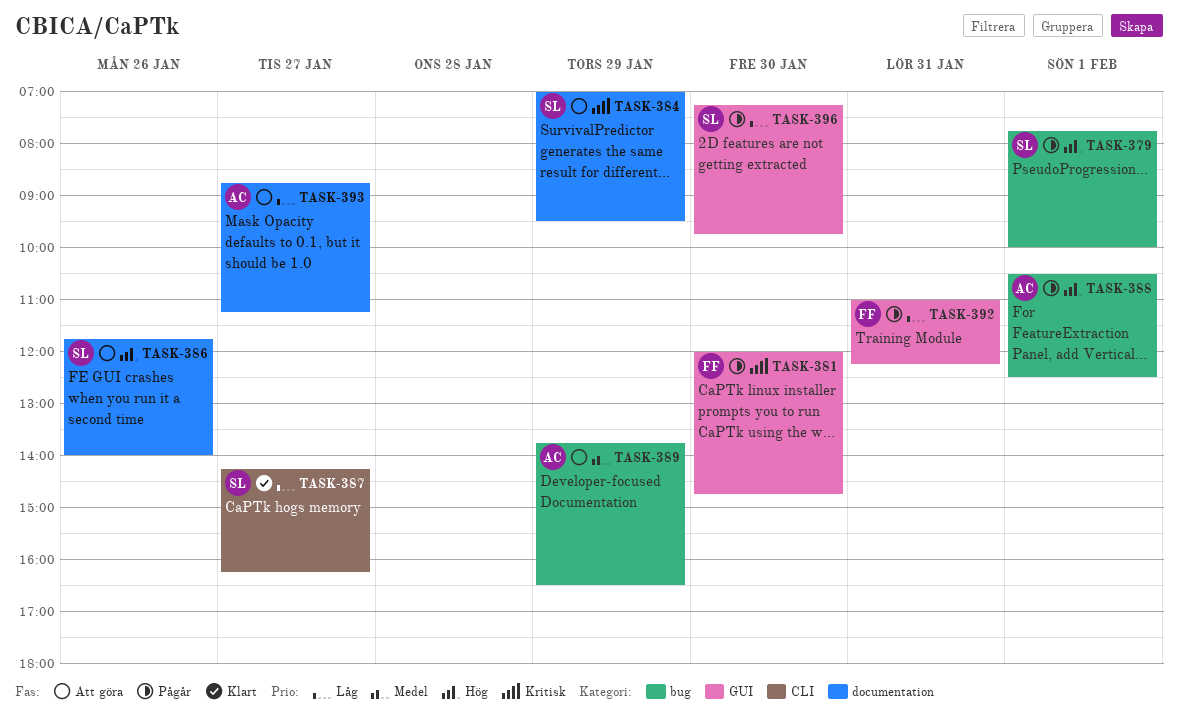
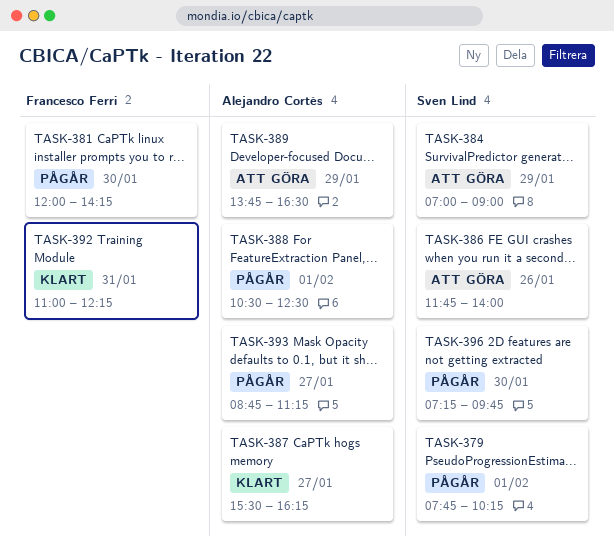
TASK-379, ends: 10:00 -> 10:15
TASK-381, ends: 14:45 -> 14:15
TASK-384, ends: 09:30 -> 09:00
TASK-387, owner: Sven Lind -> Alejandro Cortés
TASK-387, begins: 14:15 -> 15:30
TASK-392, status: Pågår -> Klart
TASK-393, status: Att göra -> Pågår

